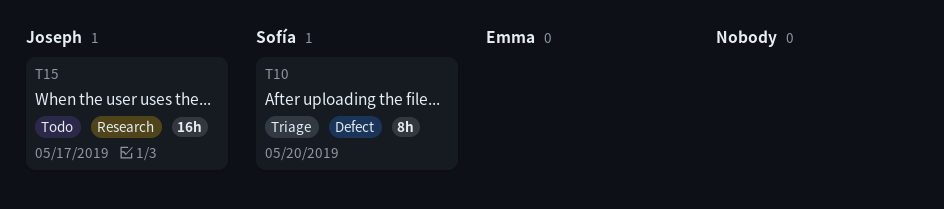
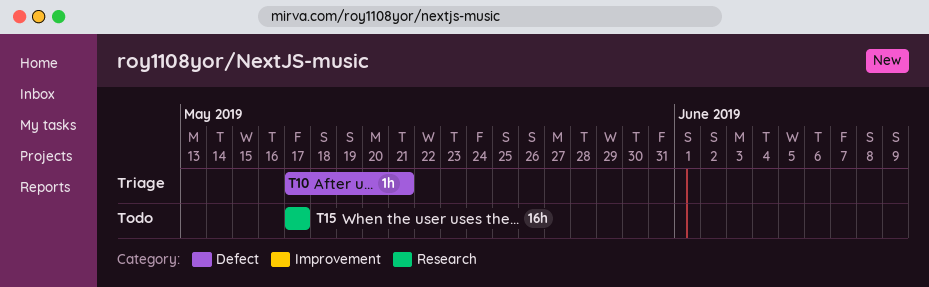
T10, estimate: 8h -> 1h
T10, due: May 20 -> May 21

